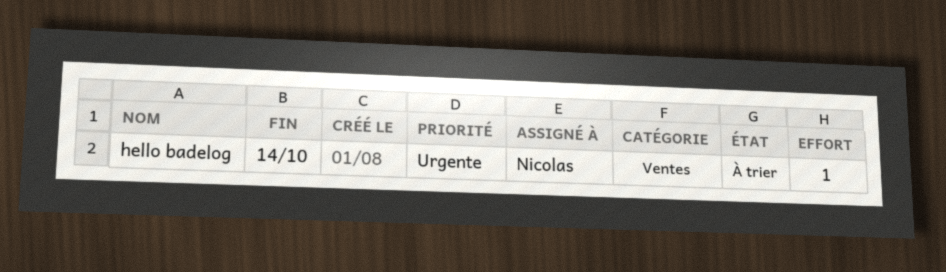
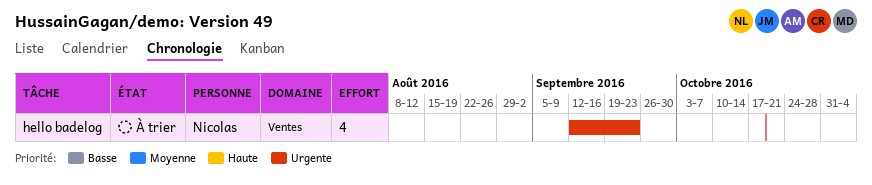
hello badelog, estimate: 1 -> 4
hello badelog, due: Oct 14 -> Sep 23

